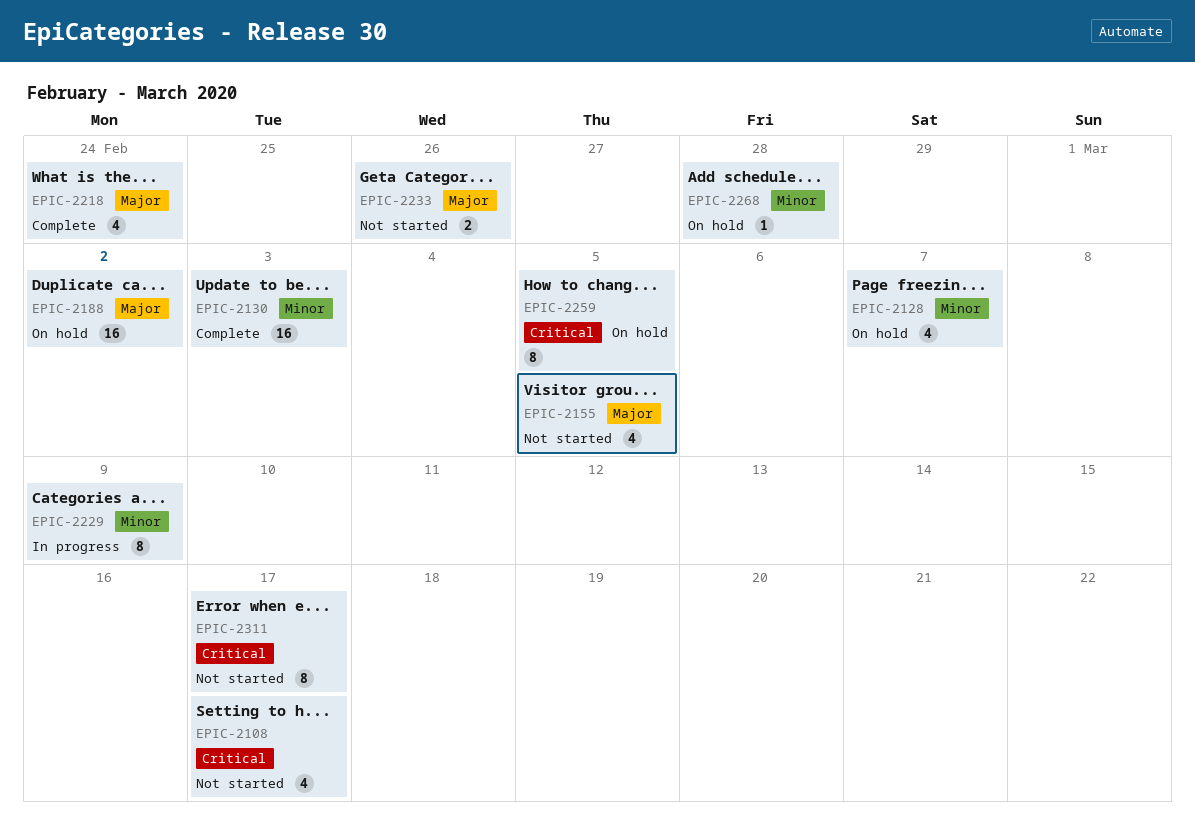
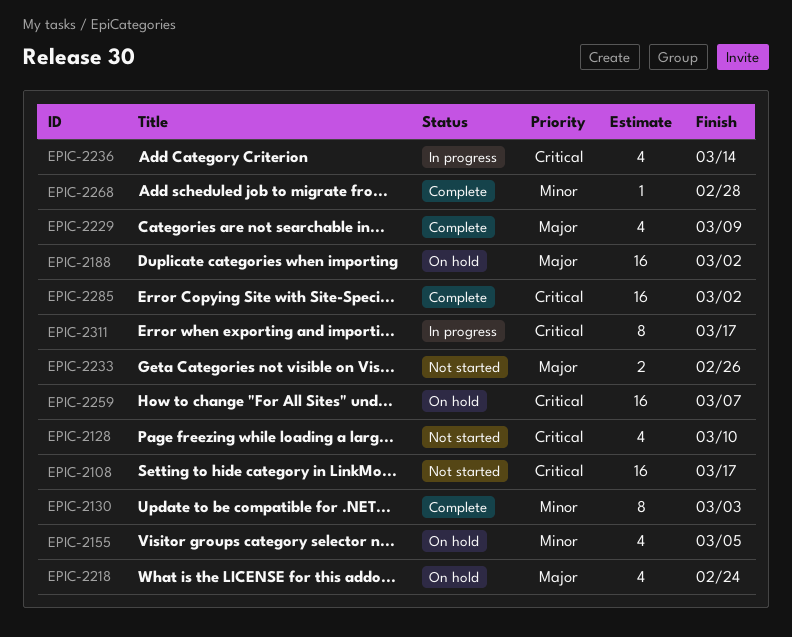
EPIC-2108, estimate: 4 -> 16
EPIC-2128, status: On hold -> Not started
EPIC-2128, priority: Minor -> Critical
EPIC-2128, due: Mar 7 -> Mar 10
EPIC-2130, estimate: 16 -> 8
EPIC-2155, status: Not started -> On hold
EPIC-2155, priority: Major -> Minor
EPIC-2218, status: Complete -> On hold
EPIC-2229, status: In progress -> Complete
EPIC-2229, priority: Minor -> Major
EPIC-2229, estimate: 8 -> 4
EPIC-2236: none -> present
EPIC-2259, estimate: 8 -> 16
EPIC-2259, due: Mar 5 -> Mar 7
EPIC-2268, status: On hold -> Complete
EPIC-2285: none -> present
EPIC-2311, status: Not started -> In progress

